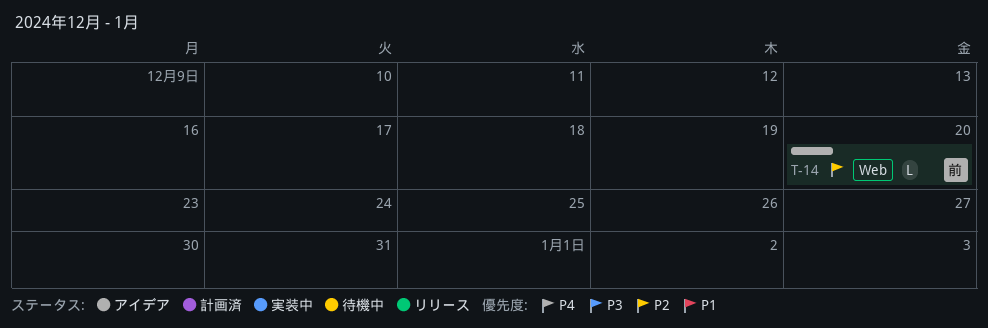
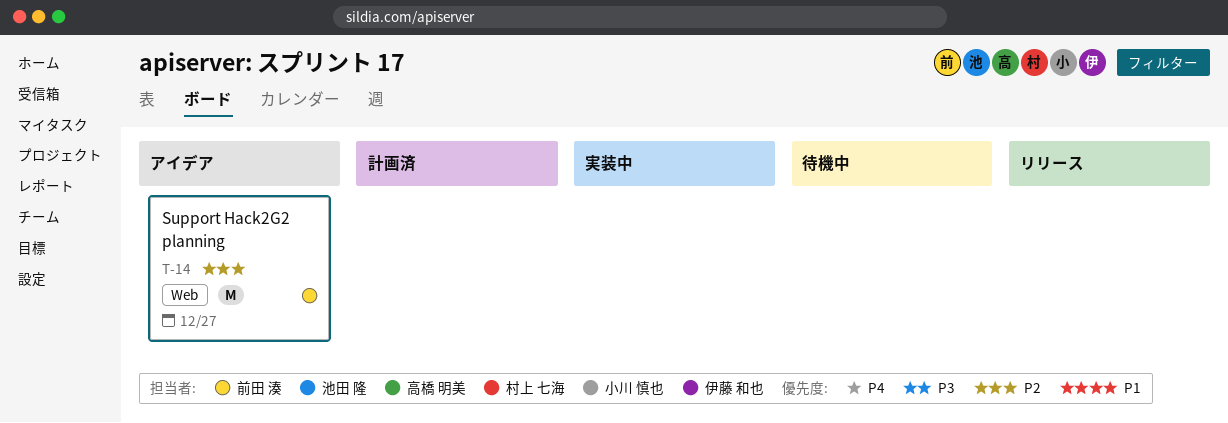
T-14, estimate: L -> M
T-14, due: Dec 20 -> Dec 27

